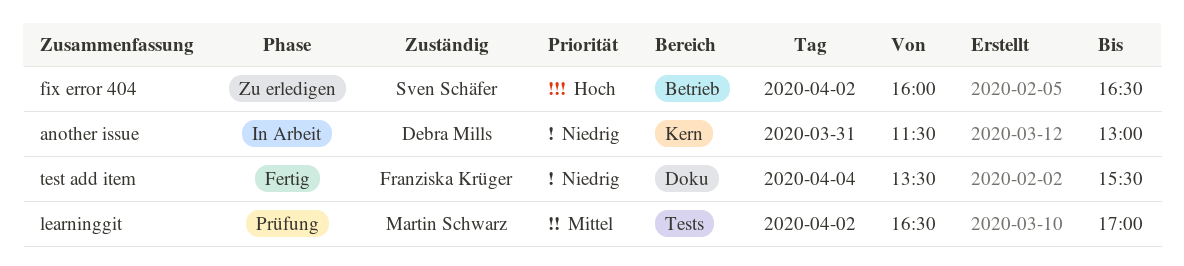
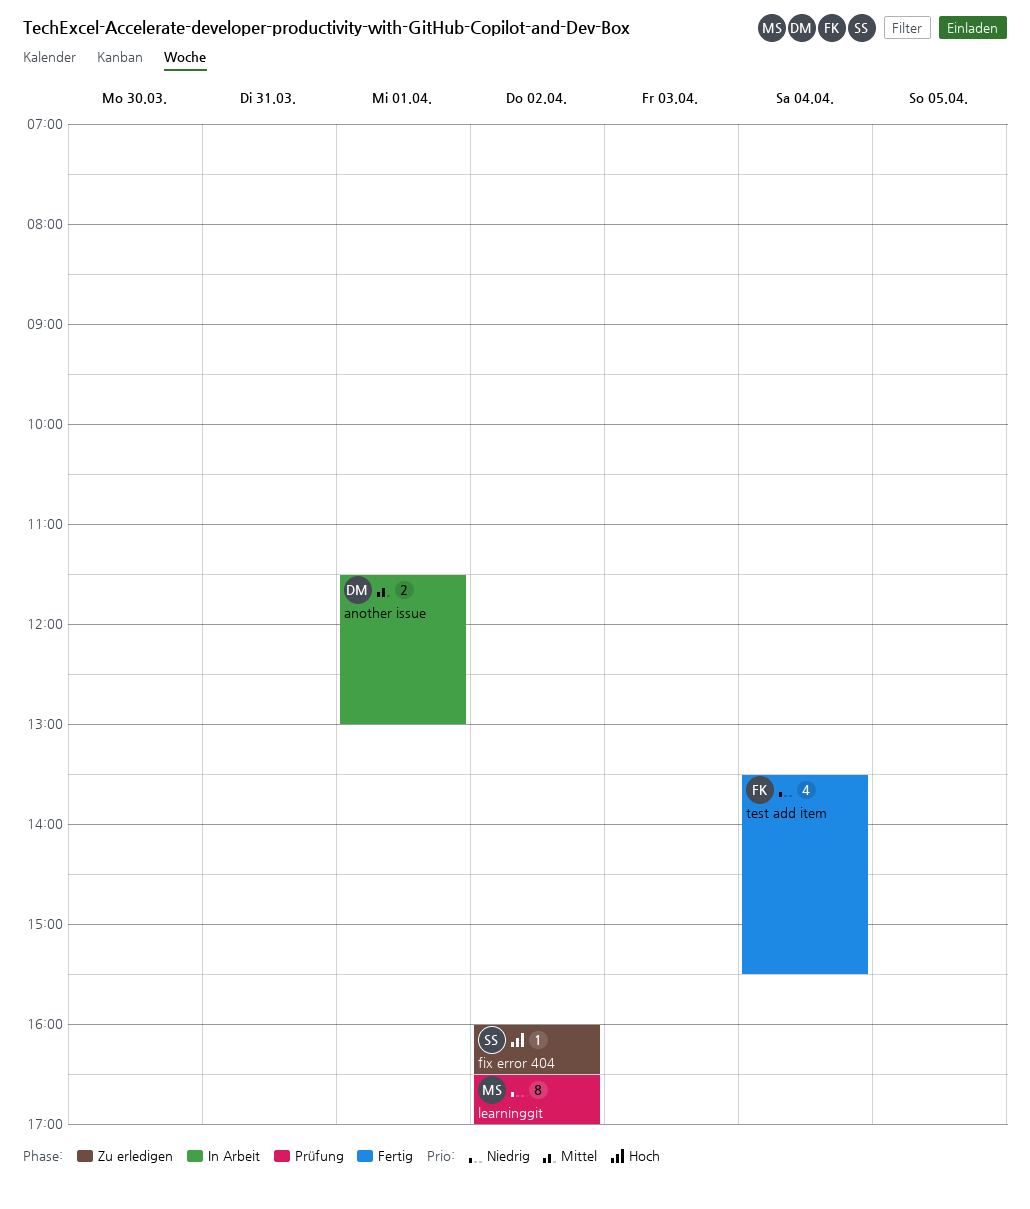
another issue, priority: Niedrig -> Mittel
another issue, day: Mar 31 -> Apr 1
learninggit, priority: Mittel -> Niedrig

